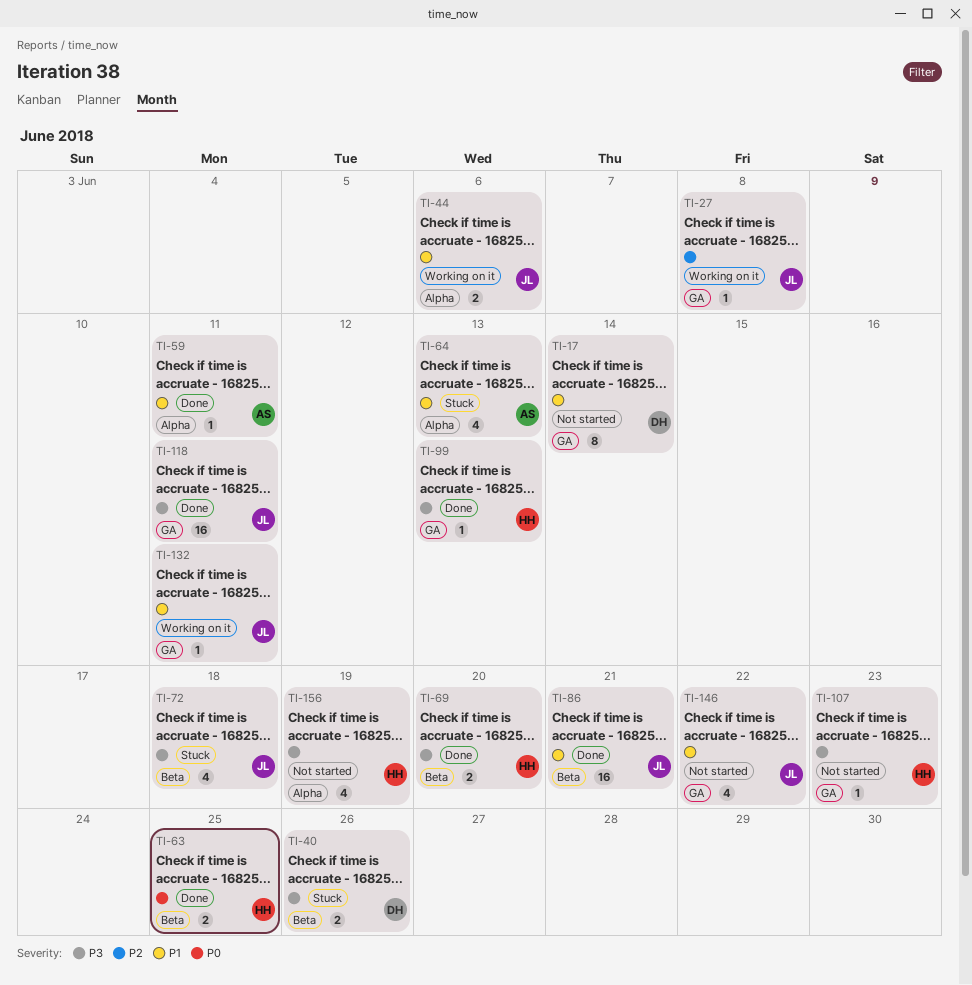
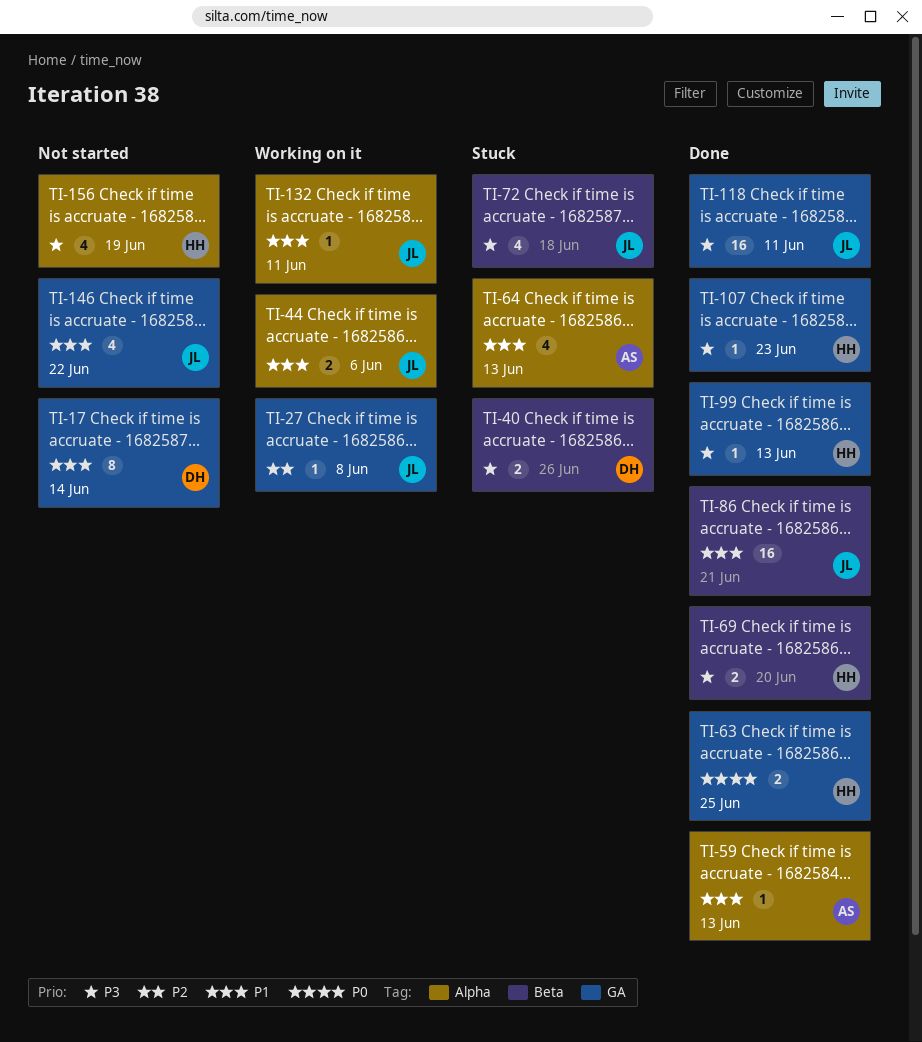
TI-59, due: Jun 11 -> Jun 13
TI-63, label: Beta -> GA
TI-107, status: Not started -> Done
TI-132, label: GA -> Alpha

